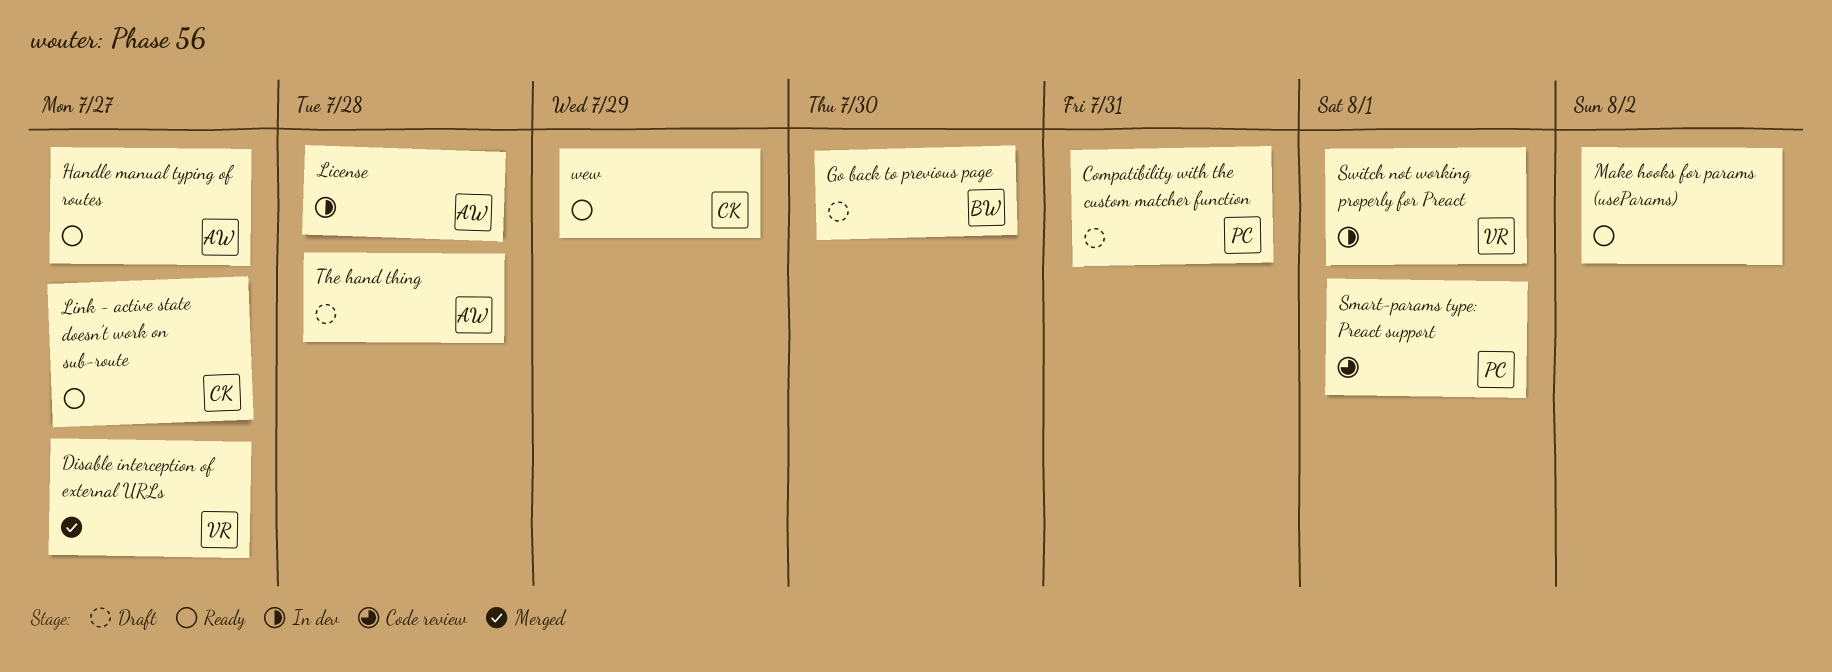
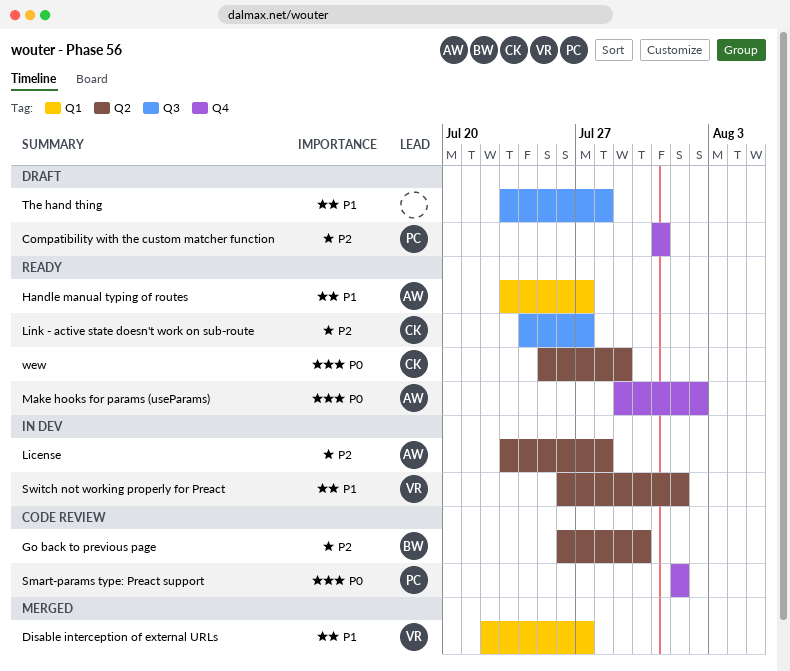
Go back to previous page, status: Draft -> Code review
Make hooks for params (useParams), owner: none -> AW
The hand thing, owner: AW -> none

